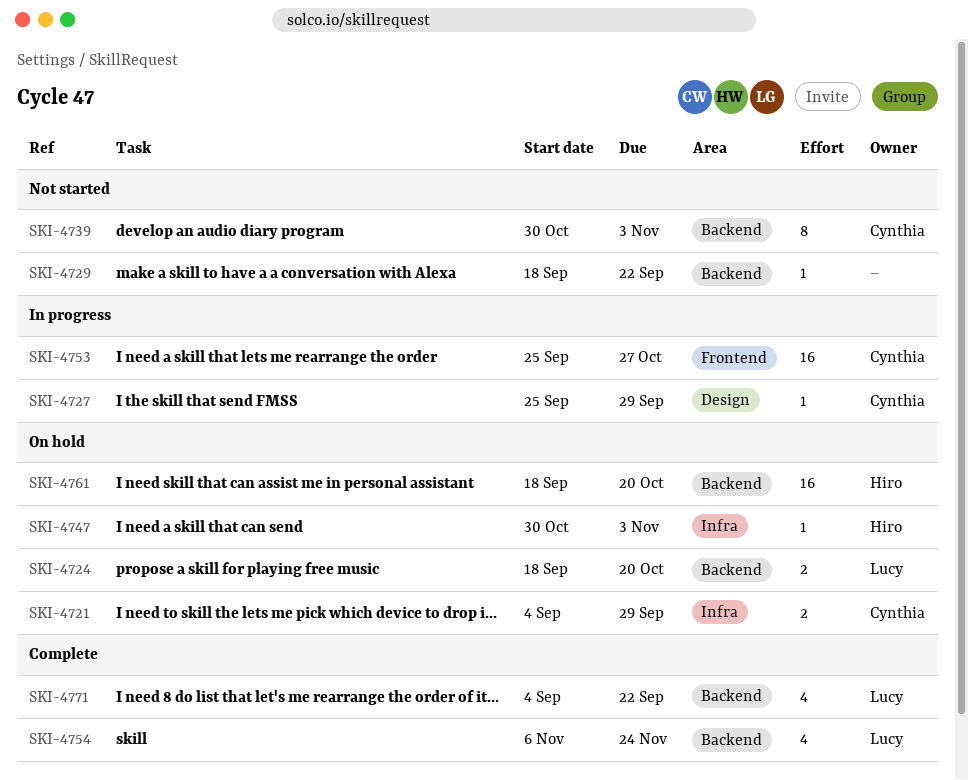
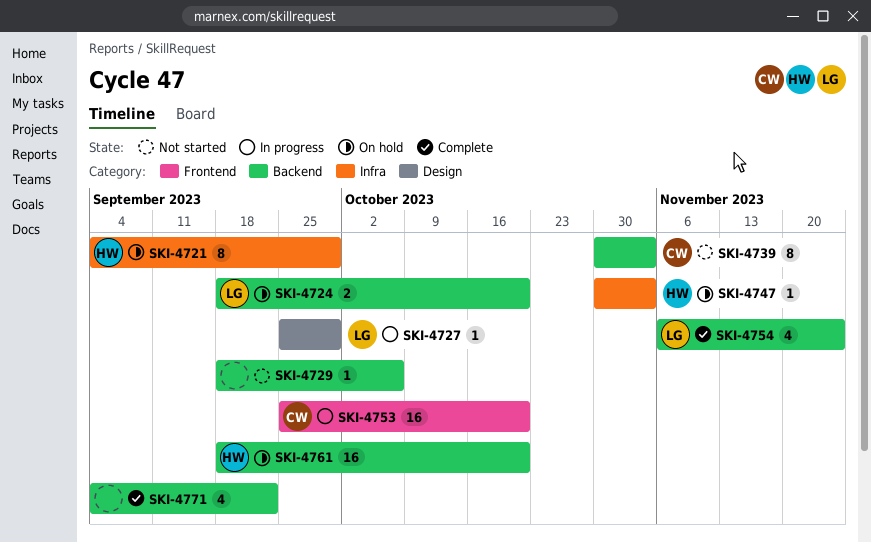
SKI-4721, owner: Cynthia -> Hiro
SKI-4721, estimate: 2 -> 8
SKI-4727, owner: Cynthia -> Lucy
SKI-4729, due: Sep 22 -> Oct 6
SKI-4753, due: Oct 27 -> Oct 20
SKI-4771, owner: Lucy -> none

